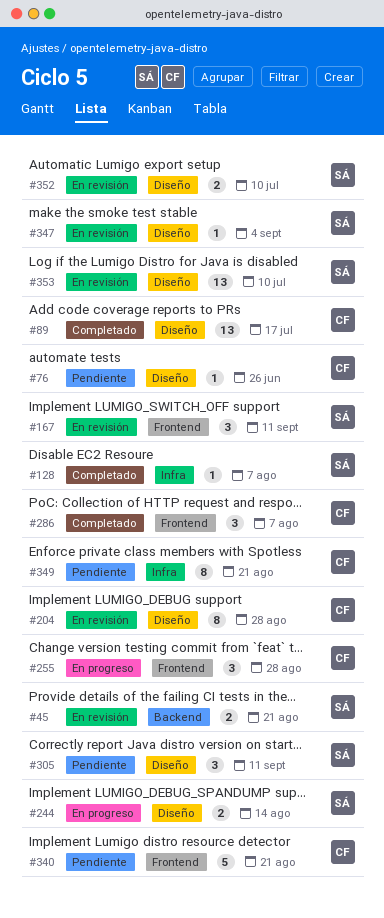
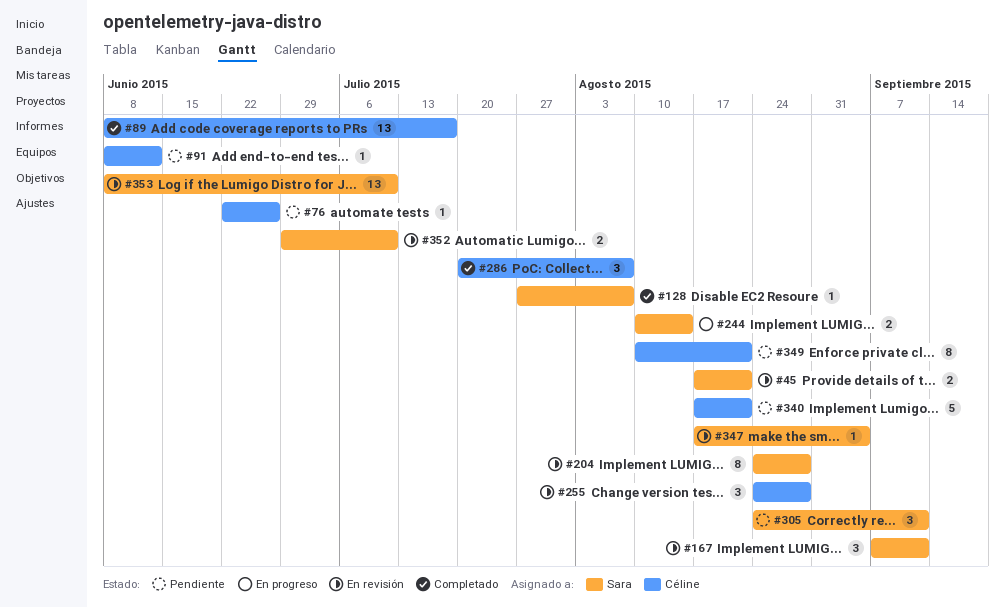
#91: none -> present
#204, owner: Céline -> Sara
#255, status: En progreso -> En revisión

